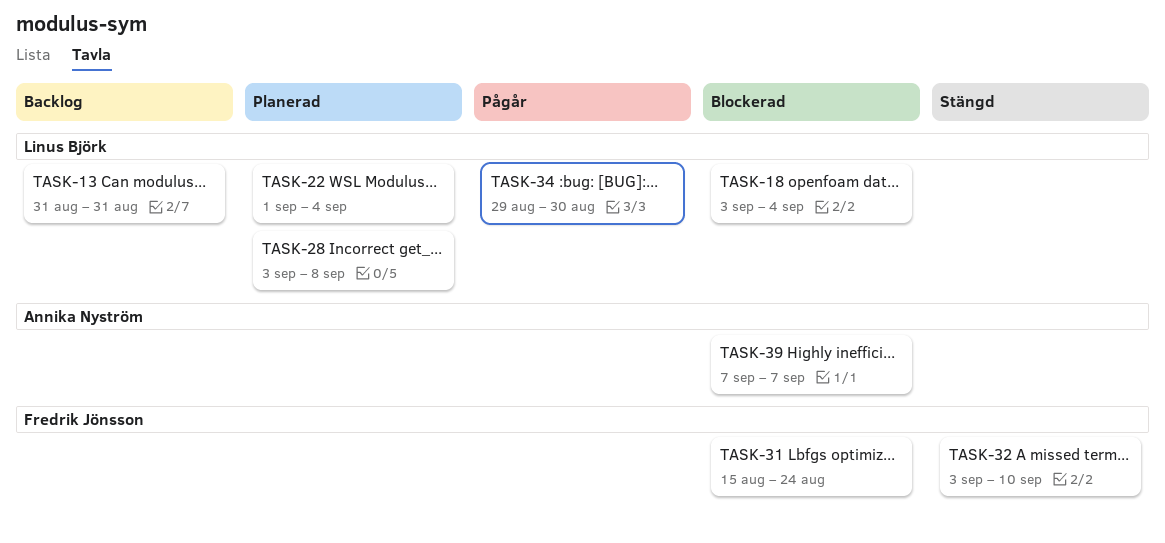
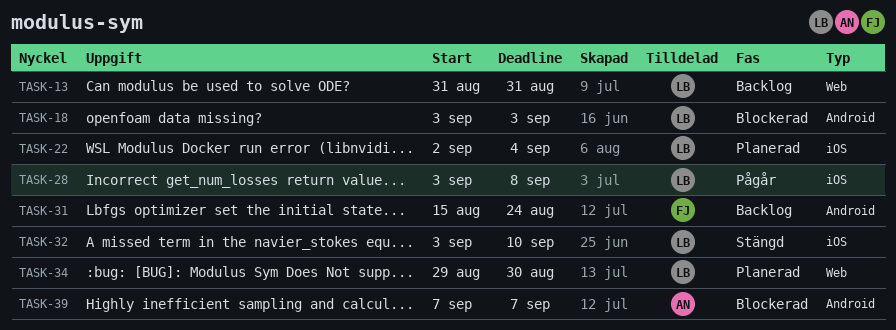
TASK-18, due: Sep 4 -> Sep 3
TASK-22, start: Sep 1 -> Sep 2
TASK-28, status: Planerad -> Pågår
TASK-31, status: Blockerad -> Backlog
TASK-32, owner: Fredrik Jönsson -> Linus Björk
TASK-34, status: Pågår -> Planerad

